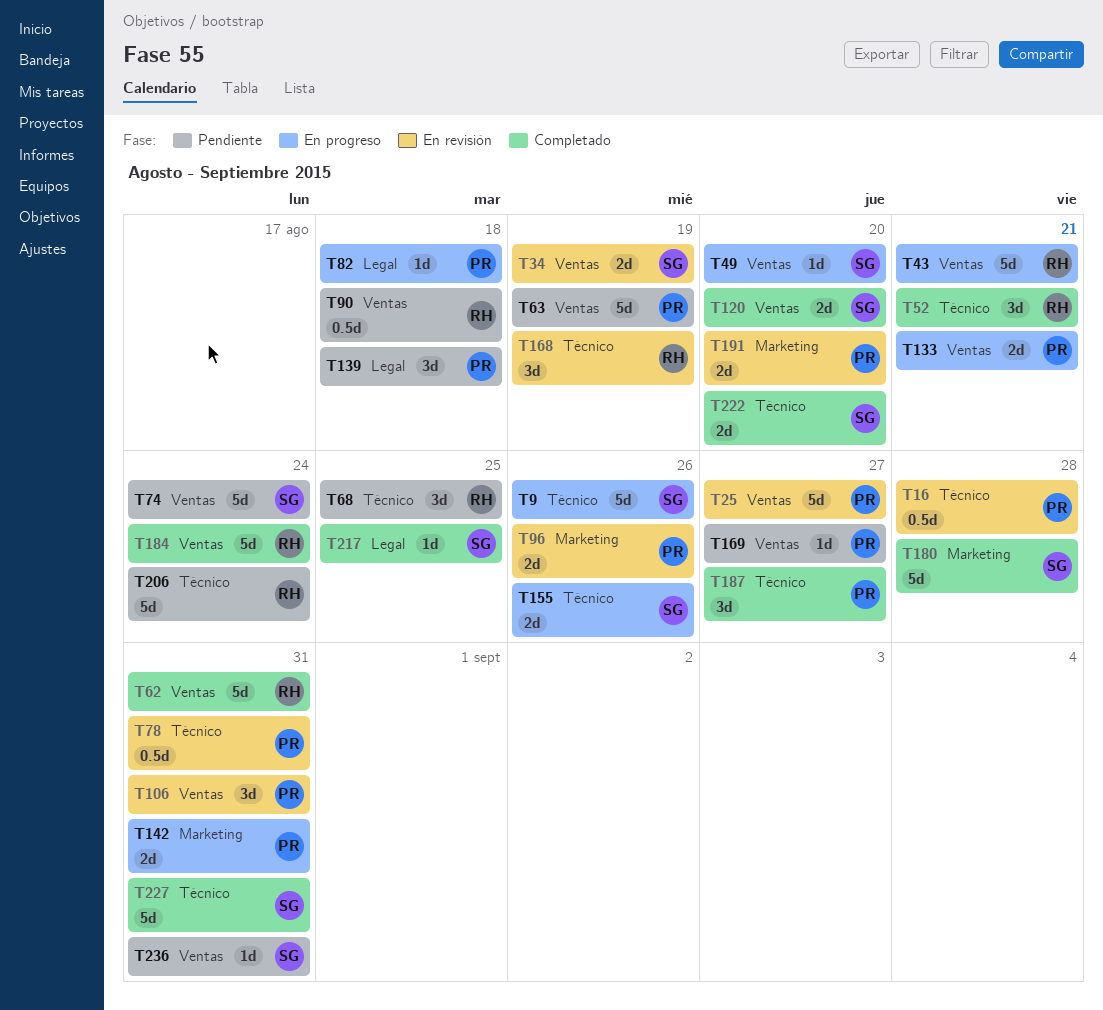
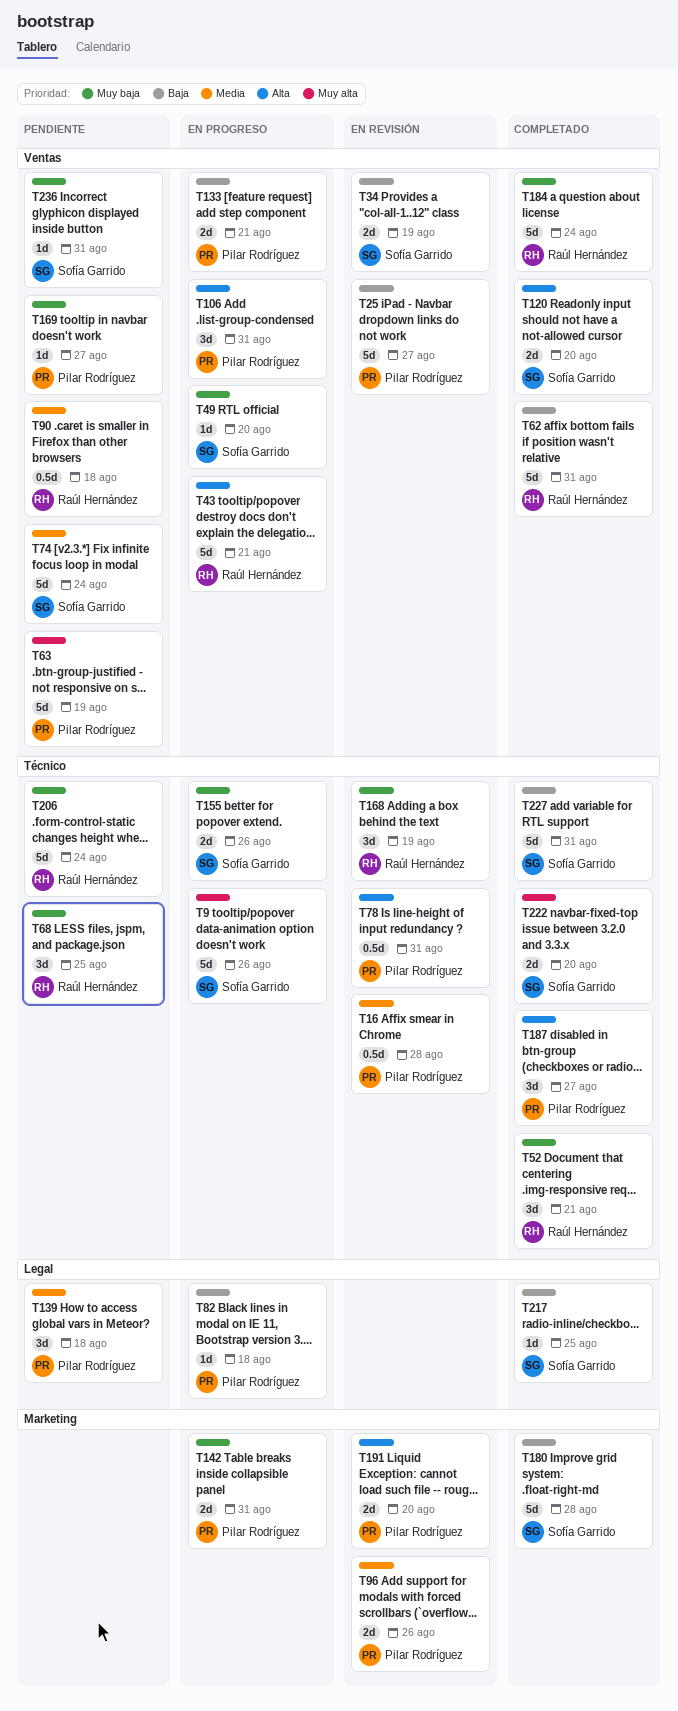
T106, status: En revisión -> En progreso

